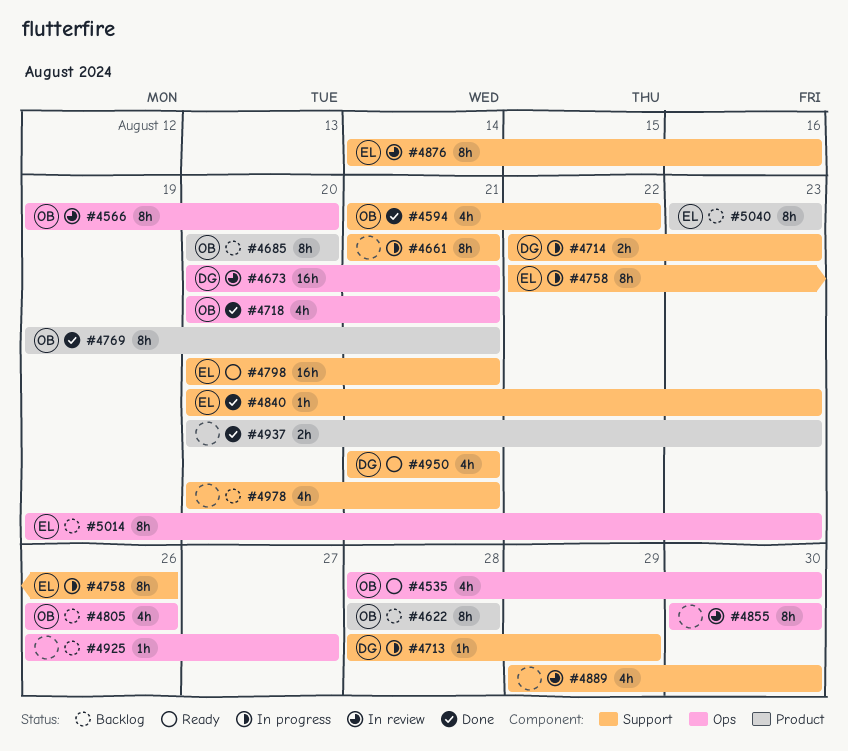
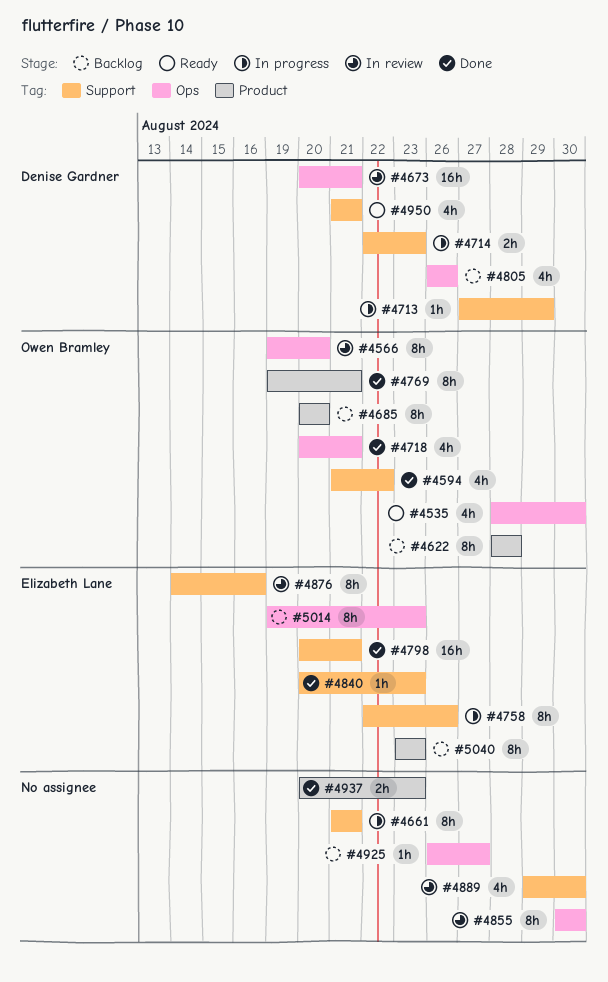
#4713, start: Aug 28 -> Aug 27
#4798, status: Ready -> Done
#4805, owner: Owen Bramley -> Denise Gardner
#4978: present -> none

